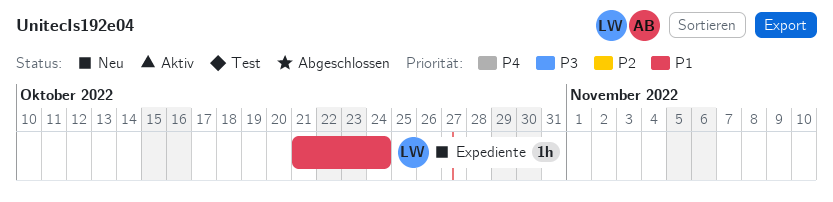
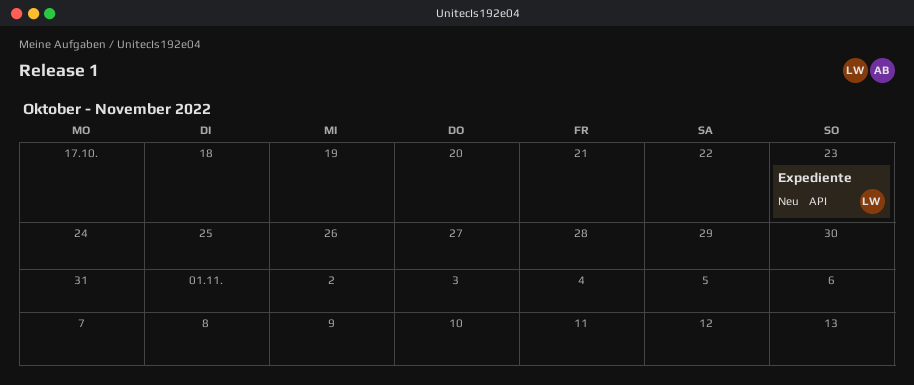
Expediente, due: Oct 24 -> Oct 23

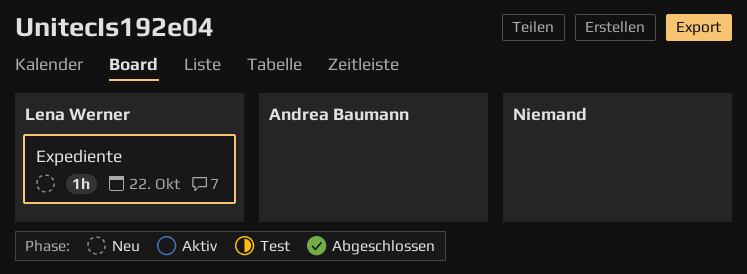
Expediente, due: Oct 23 -> Oct 22

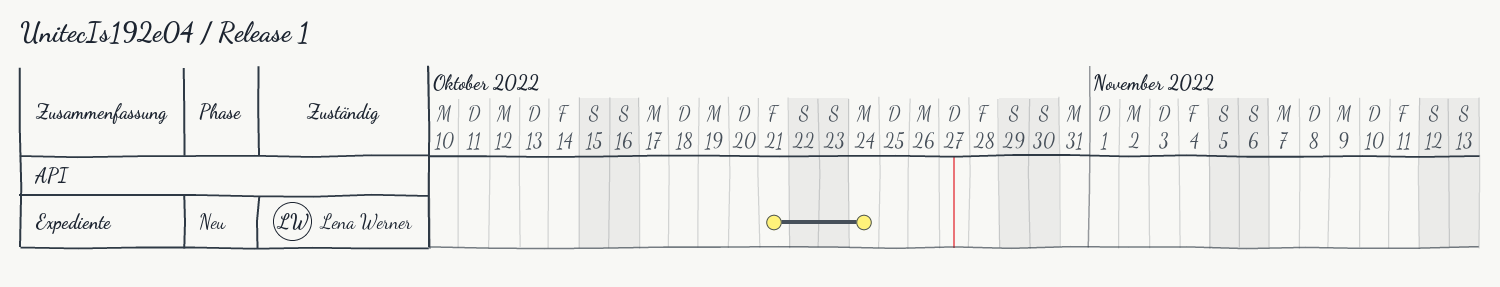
Expediente, due: Oct 22 -> Oct 24

